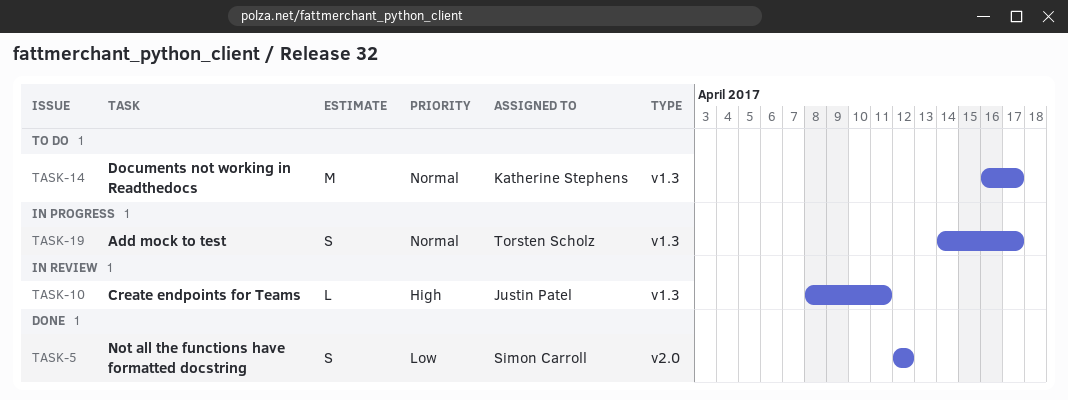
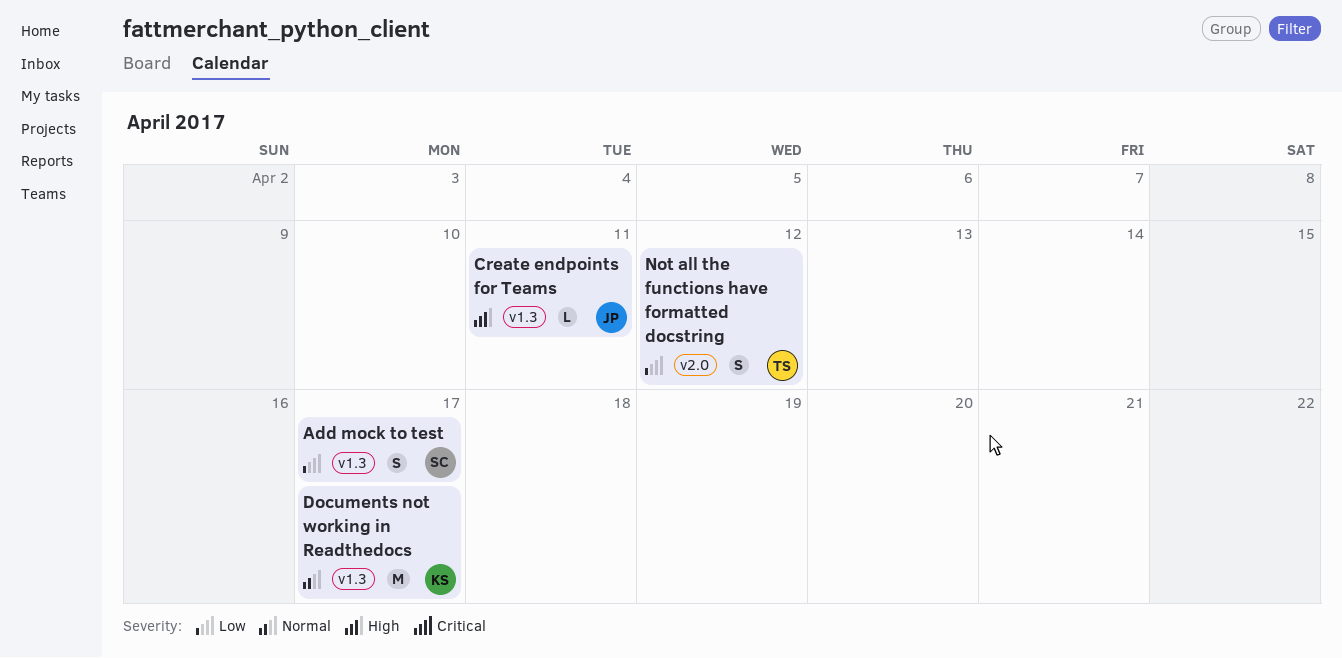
Add mock to test, owner: Torsten Scholz -> Simon Carroll
Add mock to test, priority: Normal -> Low
Not all the functions have formatted docstring, owner: Simon Carroll -> Torsten Scholz

